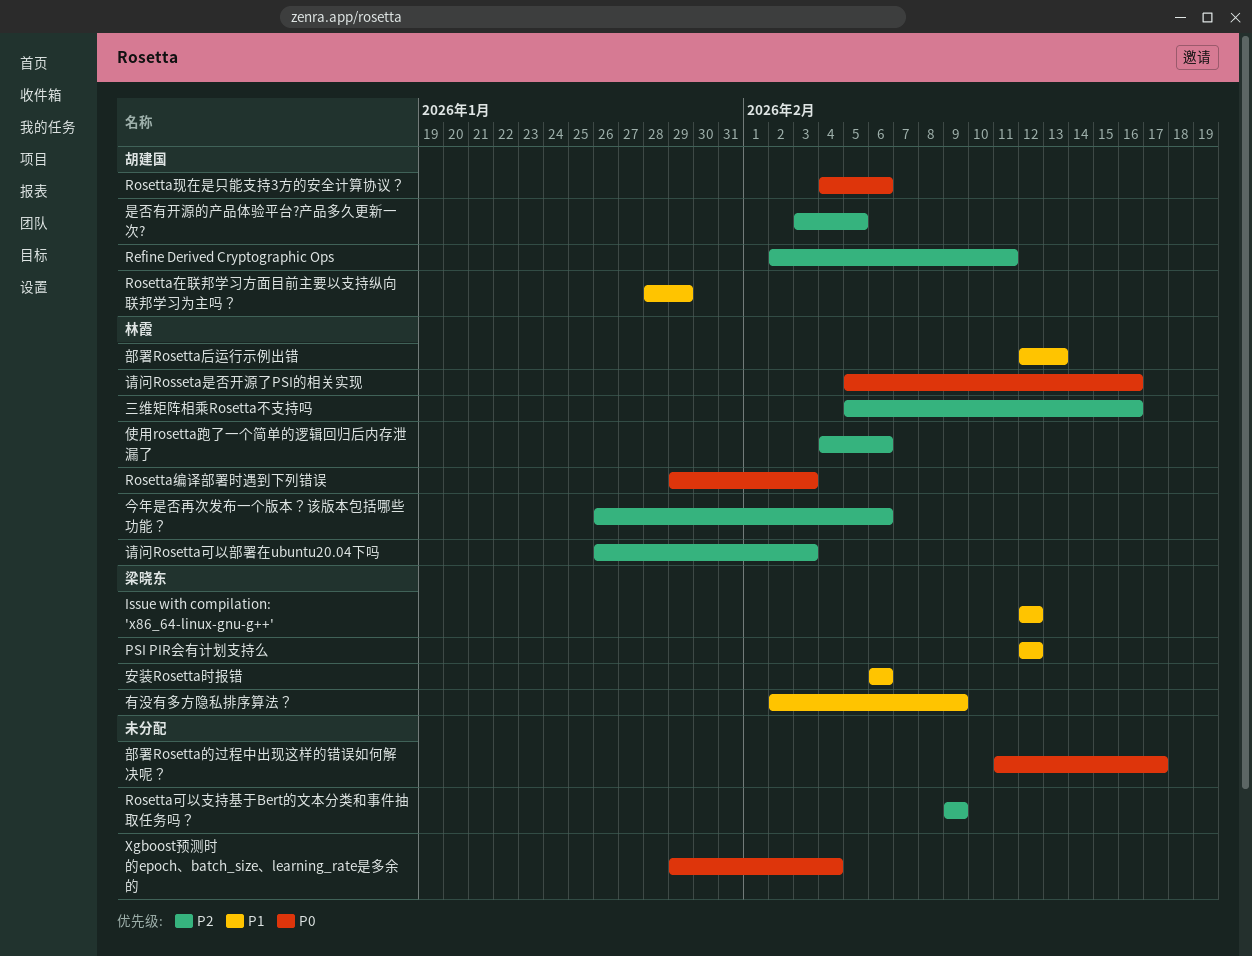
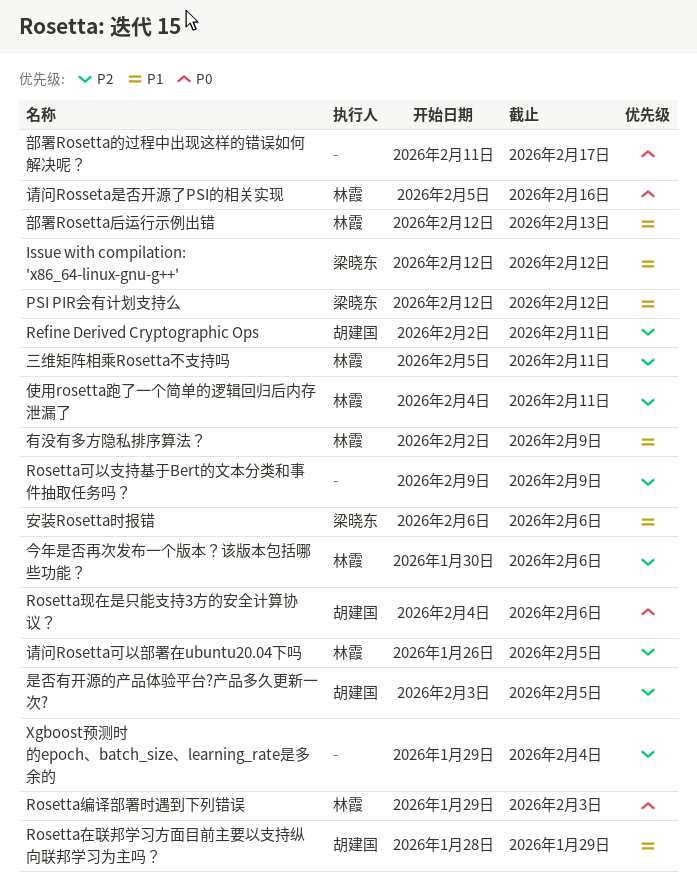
Xgboost预测时的epoch、batch_size、learning_rate是多余的, priority: P0 -> P2
三维矩阵相乘Rosetta不支持吗, due: Feb 16 -> Feb 11
今年是否再次发布一个版本？该版本包括哪些功能？, start: Jan 26 -> Jan 30
使用rosetta跑了一个简单的逻辑回归后内存泄漏了, due: Feb 6 -> Feb 11
有没有多方隐私排序算法？, owner: 梁晓东 -> 林霞
请问Rosetta可以部署在ubuntu20.04下吗, due: Feb 3 -> Feb 5

